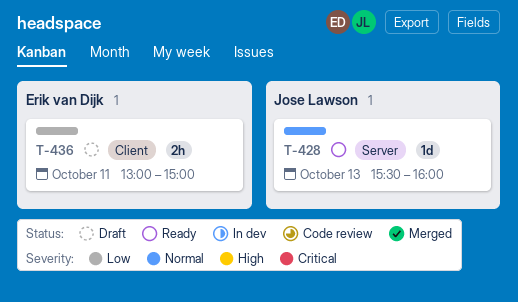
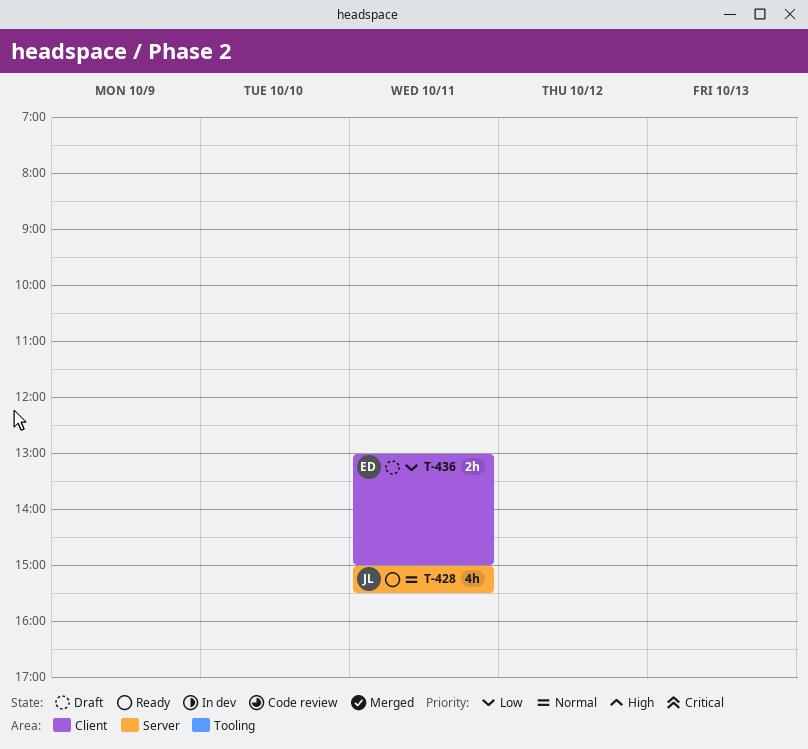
T-428, estimate: 1d -> 4h
T-428, day: Oct 13 -> Oct 11
T-428, begins: 15:30 -> 15:00
T-428, ends: 16:00 -> 15:30

